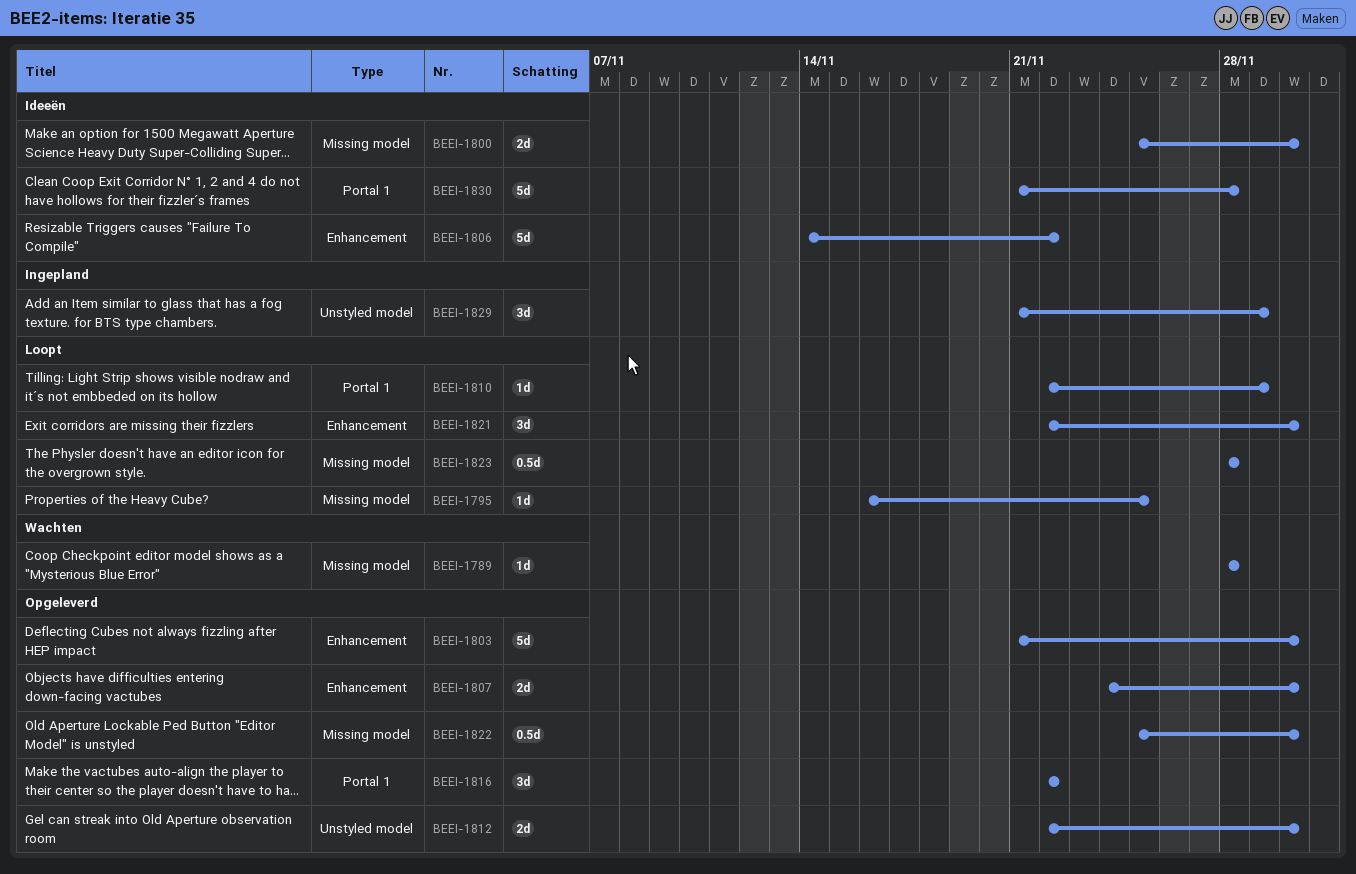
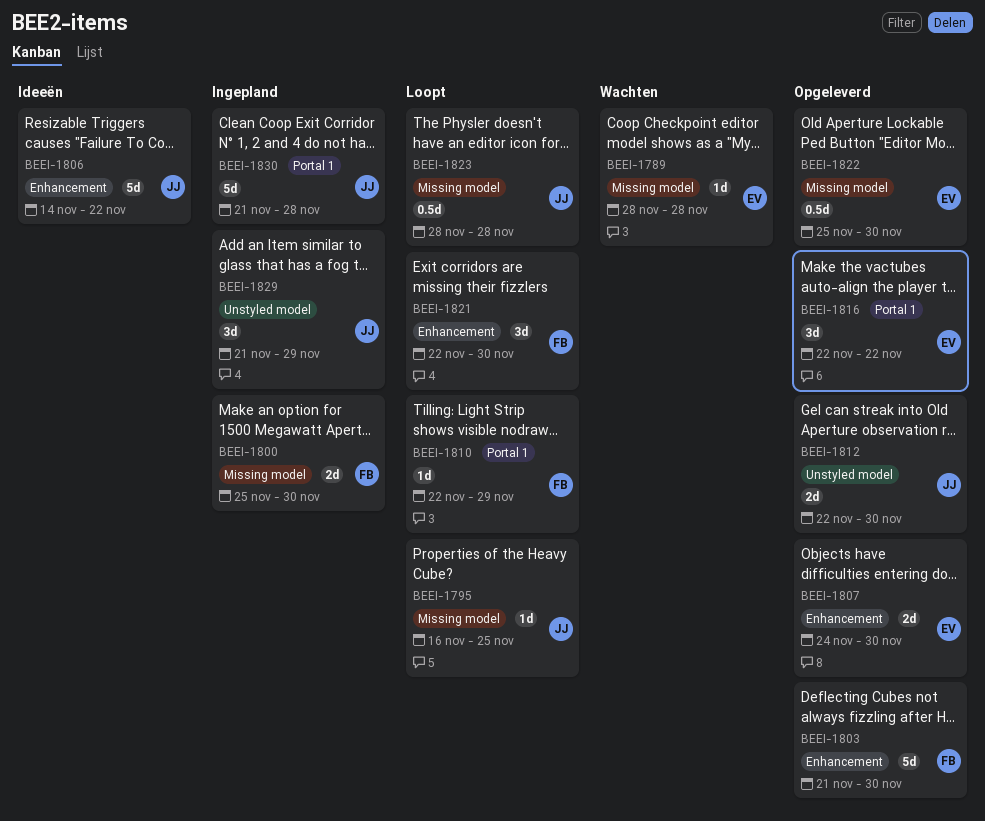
BEEI-1800, status: Ideeën -> Ingepland
BEEI-1830, status: Ideeën -> Ingepland

